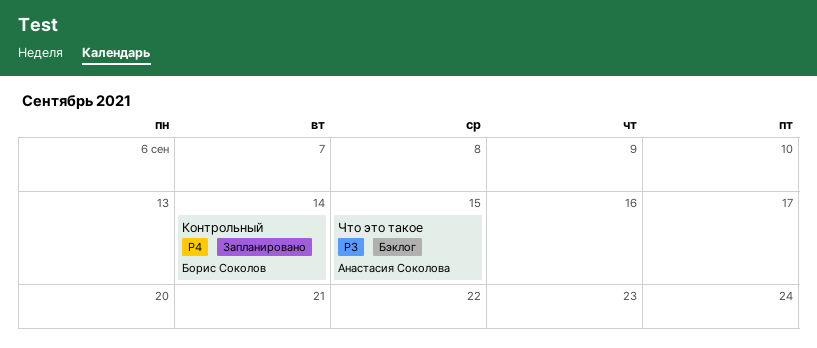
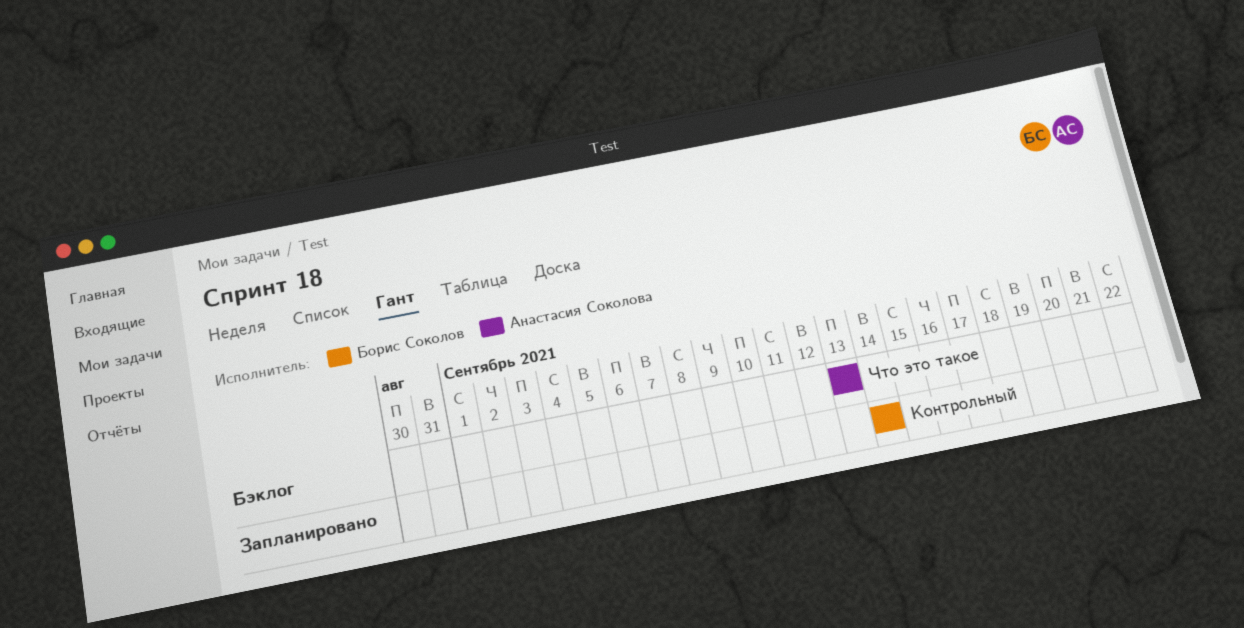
Что это такое, due: Sep 15 -> Sep 13

